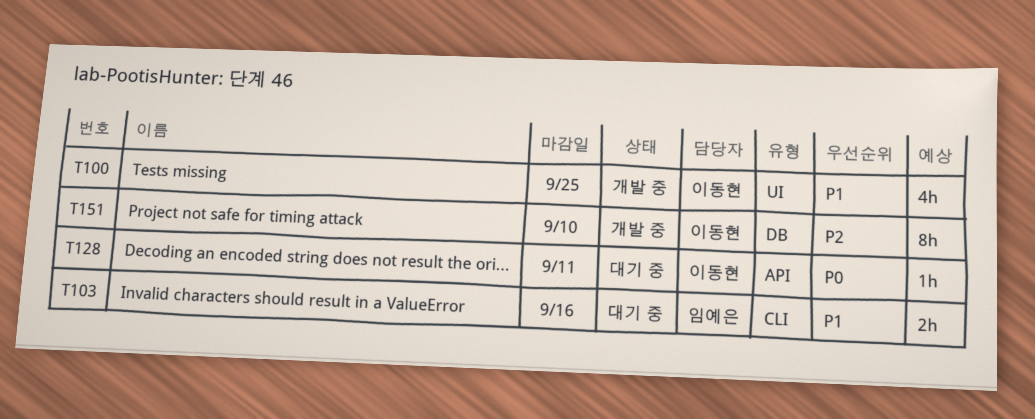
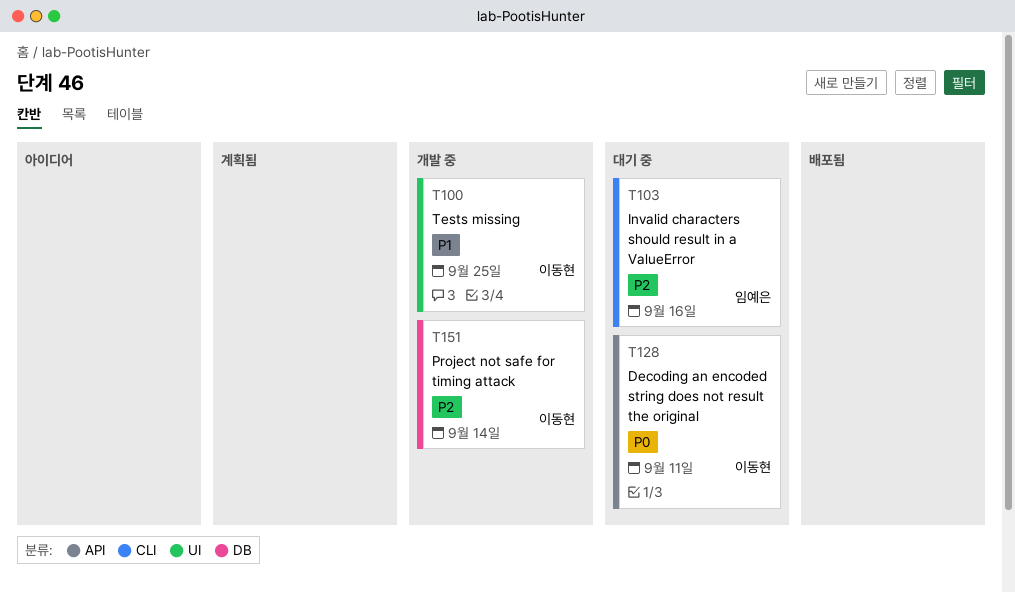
T103, priority: P1 -> P2
T151, due: Sep 10 -> Sep 14

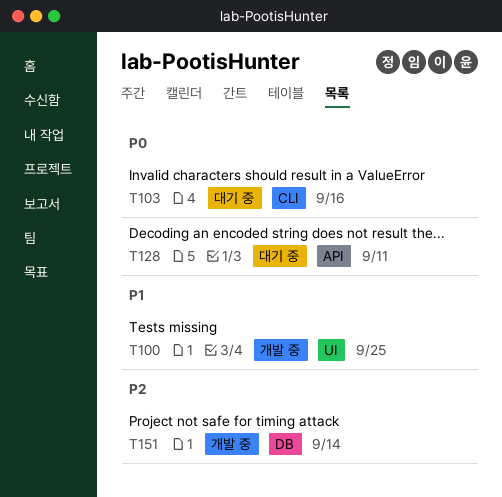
T103, priority: P2 -> P0

